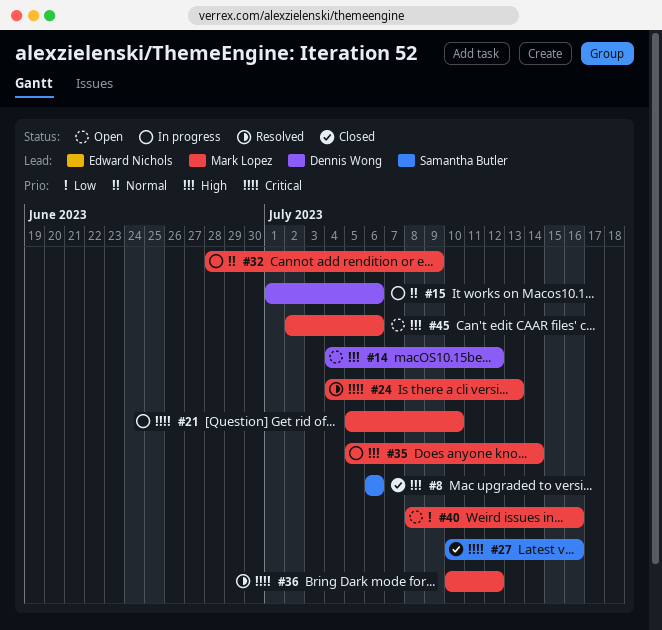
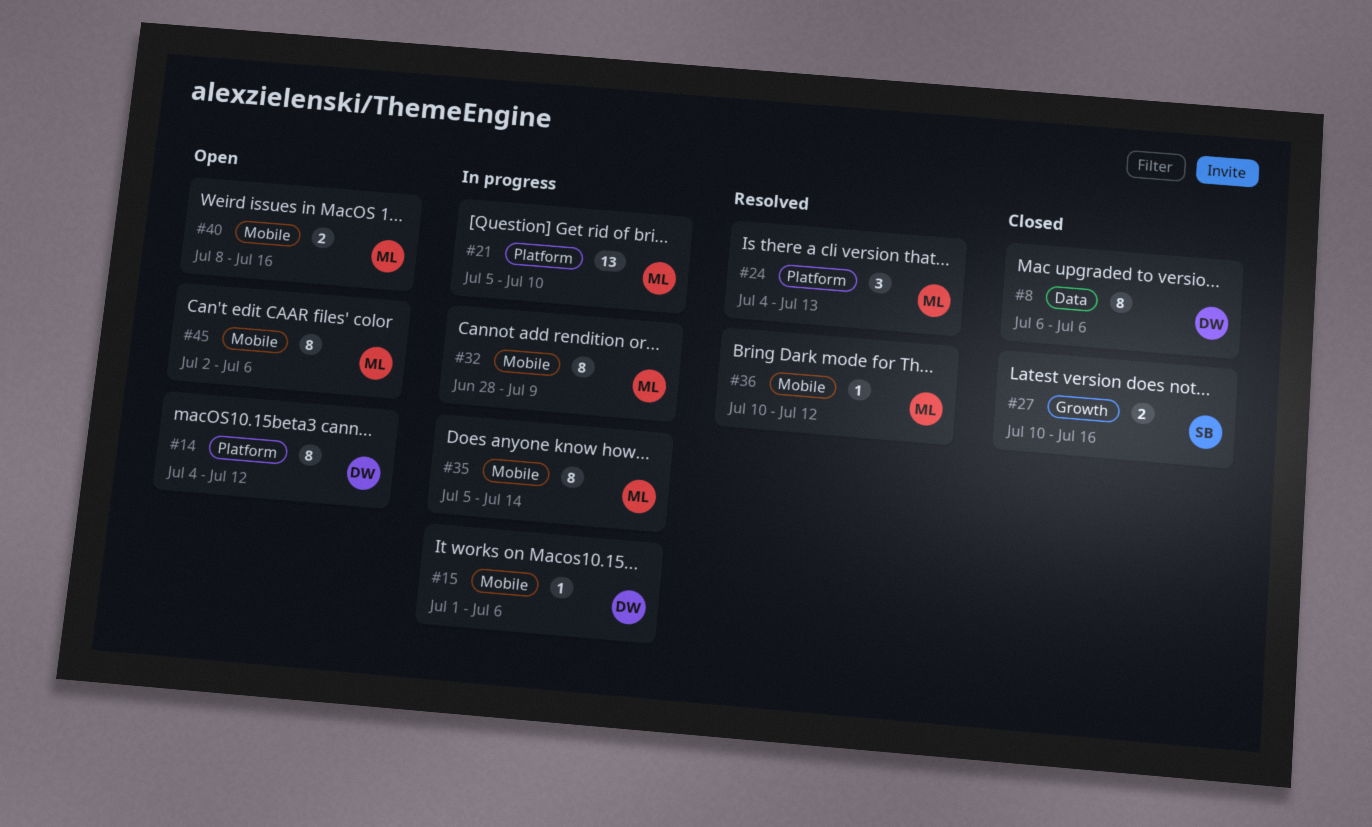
#8, owner: Samantha Butler -> Dennis Wong

